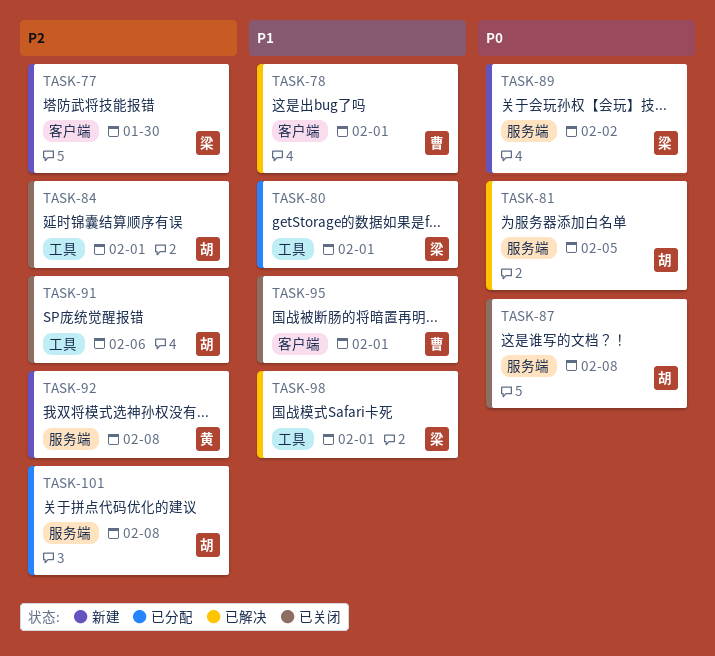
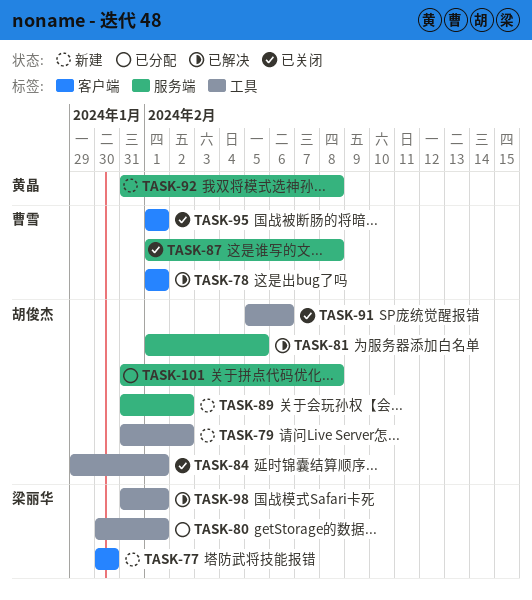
TASK-79: none -> present
TASK-87, owner: 胡俊杰 -> 曹雪
TASK-89, owner: 梁丽华 -> 胡俊杰

